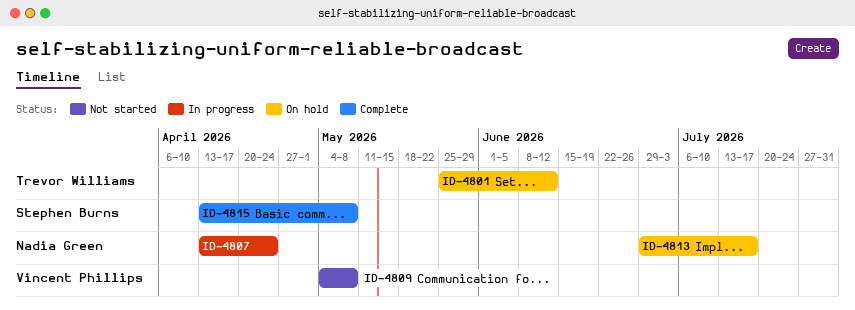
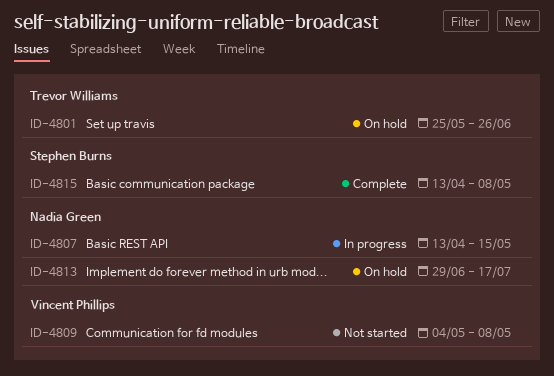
ID-4801, due: Jun 12 -> Jun 26
ID-4807, due: Apr 24 -> May 15

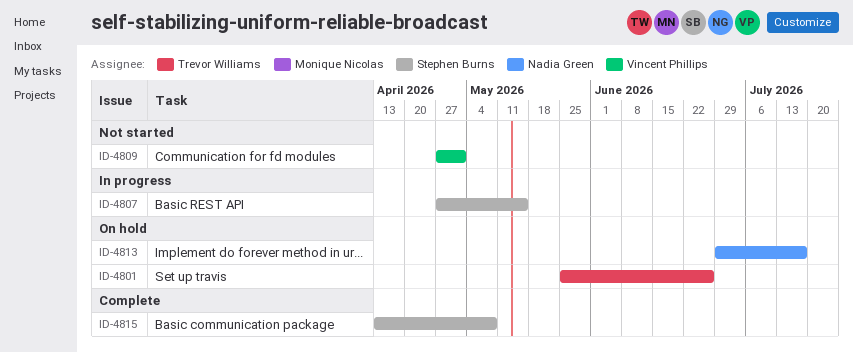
ID-4807, owner: Nadia Green -> Stephen Burns
ID-4807, start: Apr 13 -> Apr 27
ID-4809, start: May 4 -> Apr 27
ID-4809, due: May 8 -> May 1

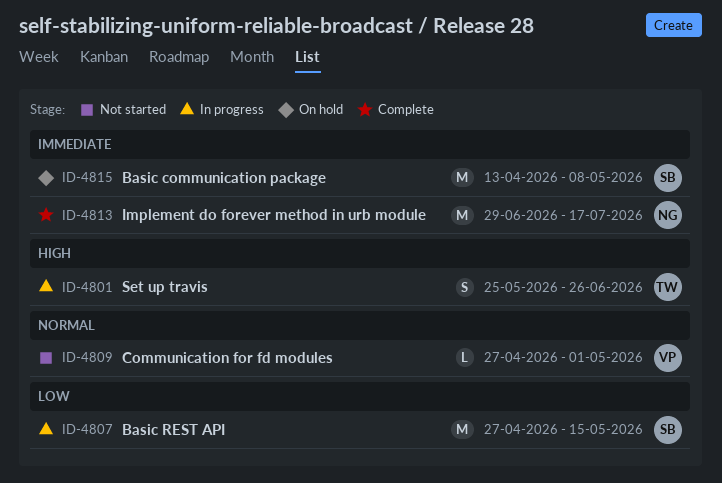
ID-4801, status: On hold -> In progress
ID-4813, status: On hold -> Complete
ID-4815, status: Complete -> On hold

